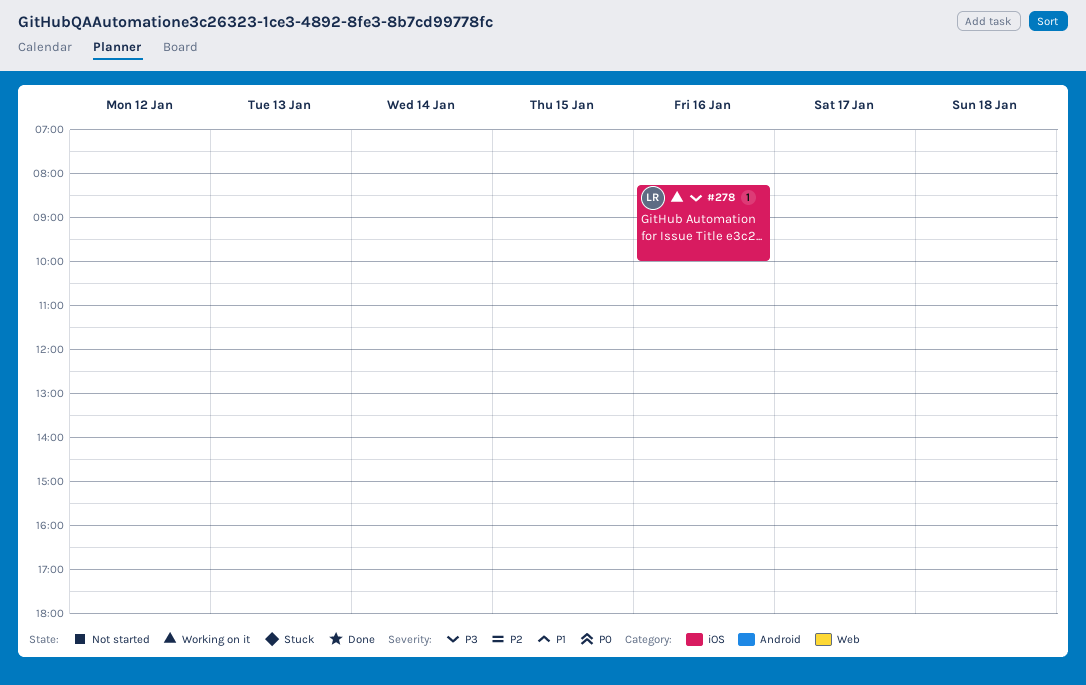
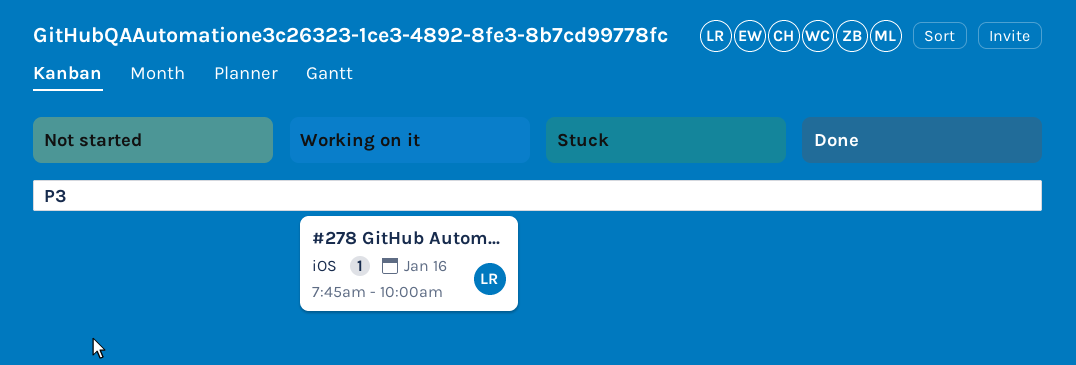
#278, begins: 08:15 -> 07:45

